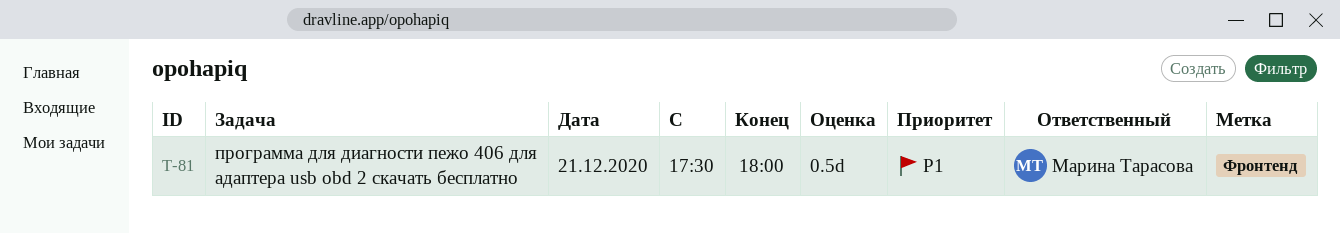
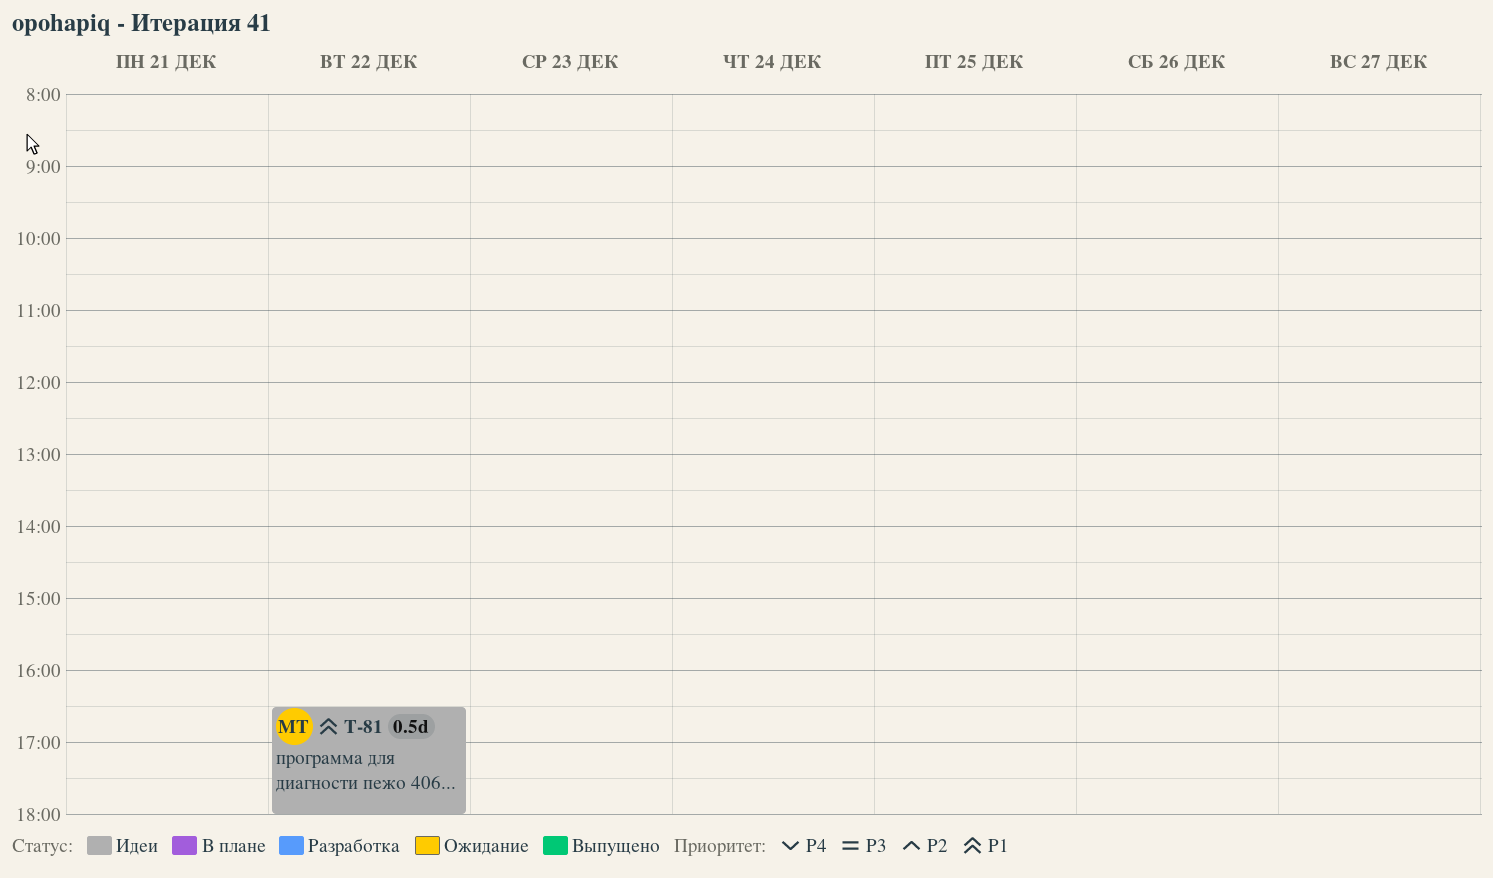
T-81, day: Dec 21 -> Dec 22
T-81, begins: 17:30 -> 16:30

